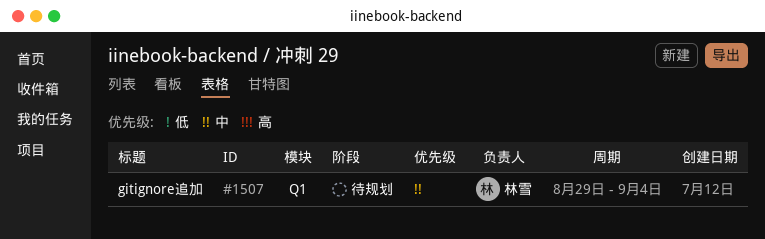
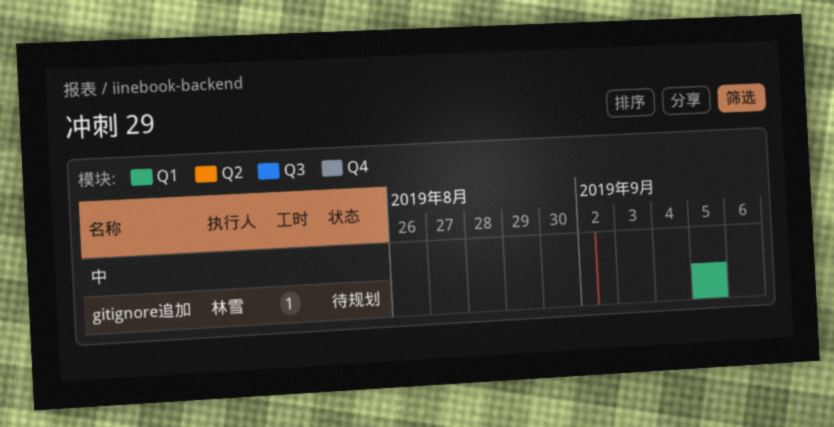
gitignore追加, start: Aug 29 -> Sep 5
gitignore追加, due: Sep 4 -> Sep 5

